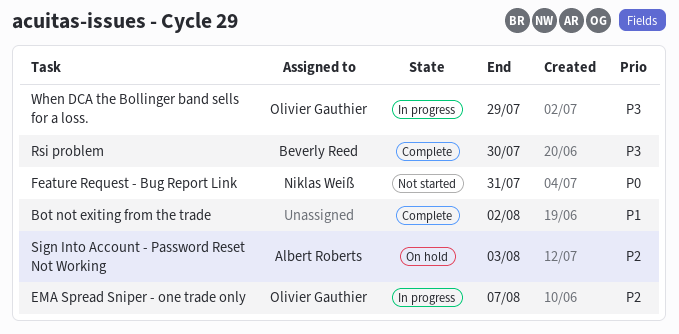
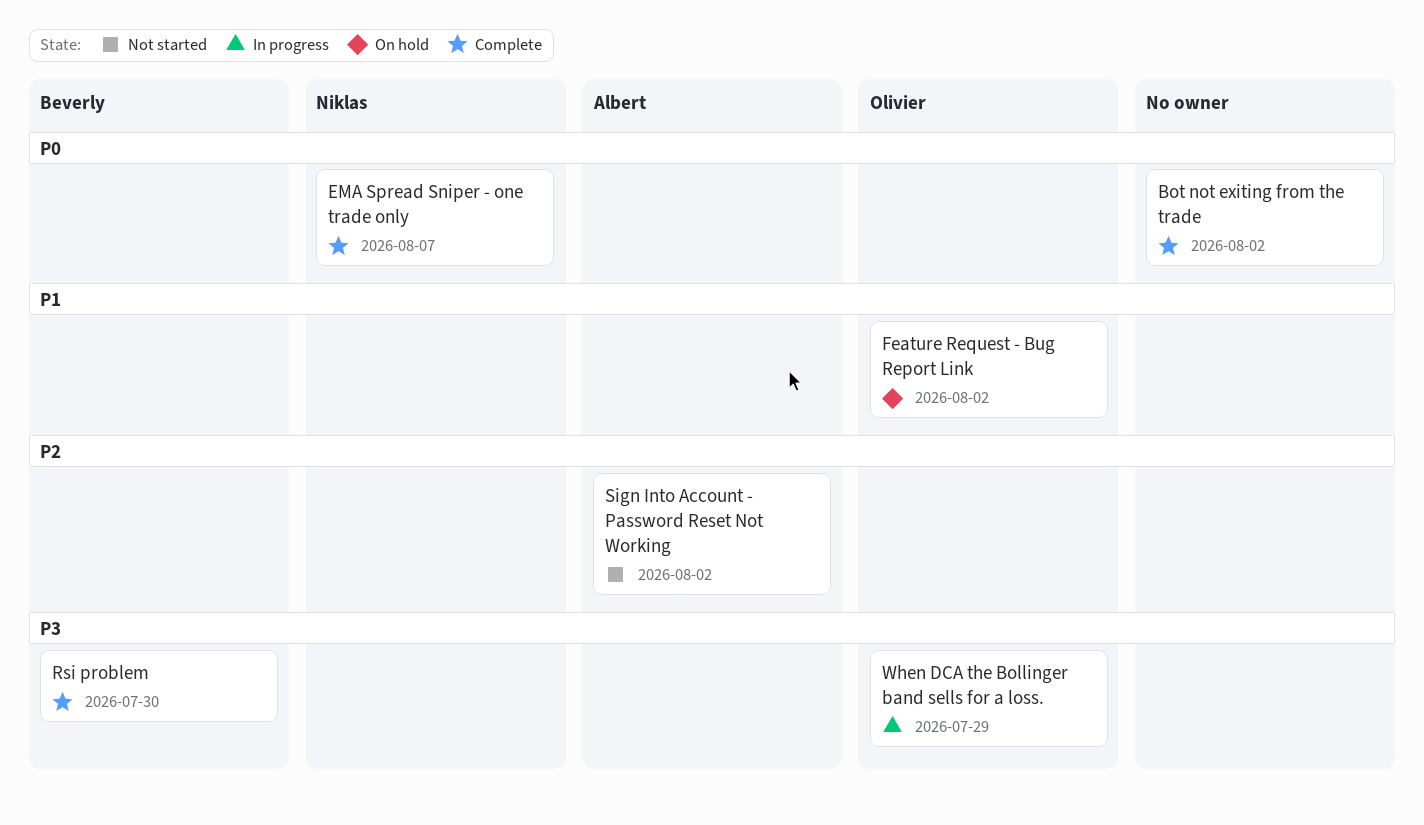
Bot not exiting from the trade, priority: P1 -> P0
EMA Spread Sniper - one trade only, status: In progress -> Complete
EMA Spread Sniper - one trade only, owner: Olivier Gauthier -> Niklas Weiß
EMA Spread Sniper - one trade only, priority: P2 -> P0
Feature Request - Bug Report Link, status: Not started -> On hold
Feature Request - Bug Report Link, owner: Niklas Weiß -> Olivier Gauthier
Feature Request - Bug Report Link, priority: P0 -> P1
Feature Request - Bug Report Link, due: Jul 31 -> Aug 2
Sign Into Account - Password Reset Not Working, status: On hold -> Not started
Sign Into Account - Password Reset Not Working, due: Aug 3 -> Aug 2

